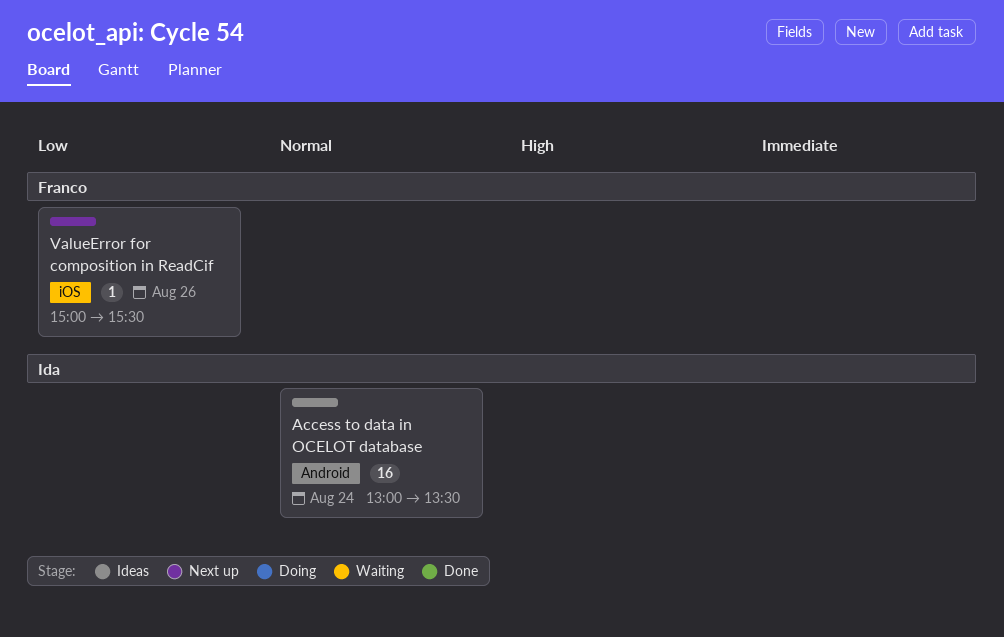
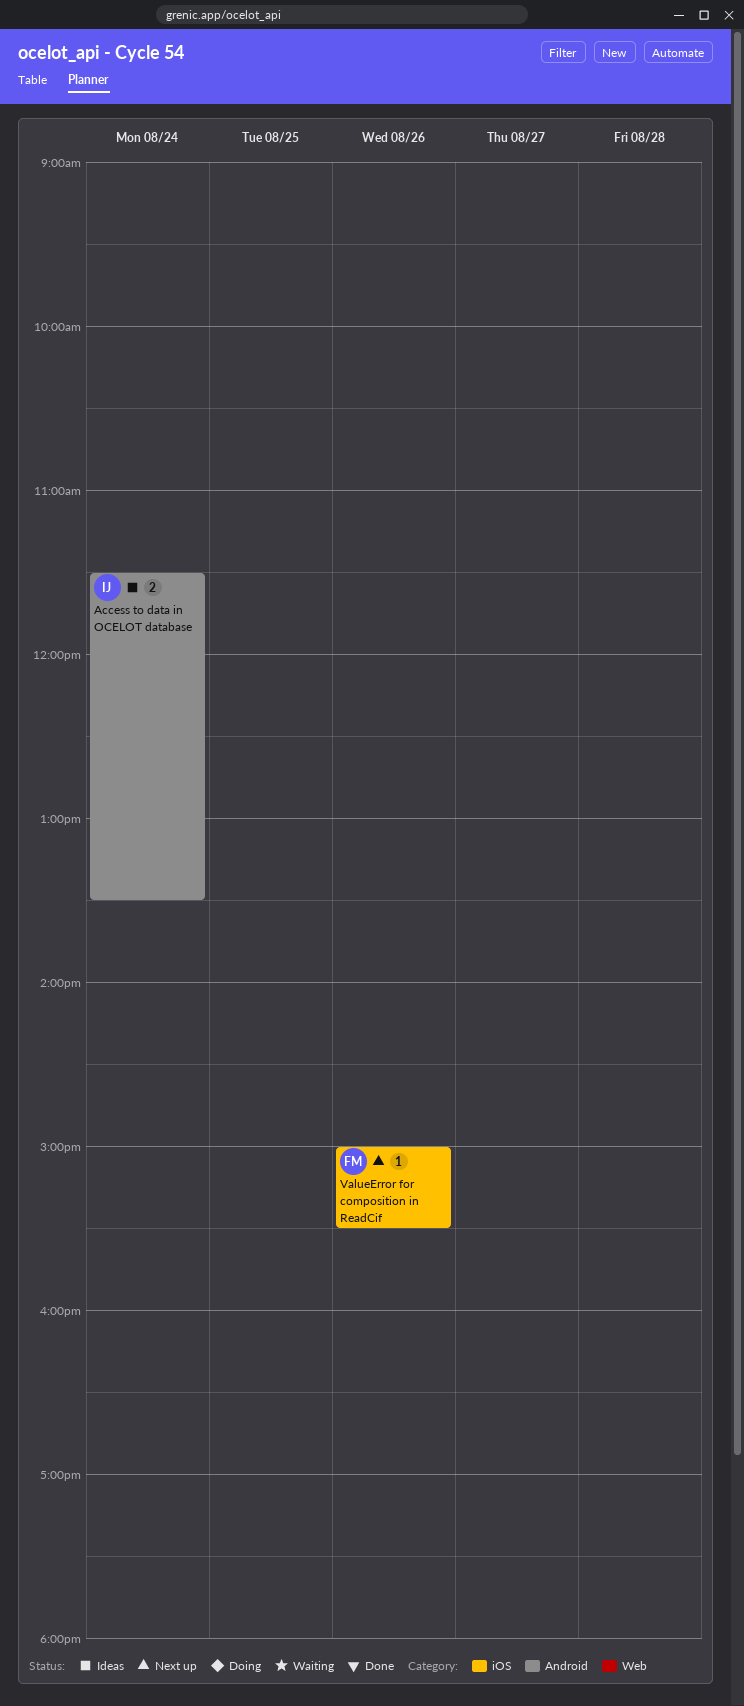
Access to data in OCELOT database, estimate: 16 -> 2
Access to data in OCELOT database, begins: 13:00 -> 11:30

